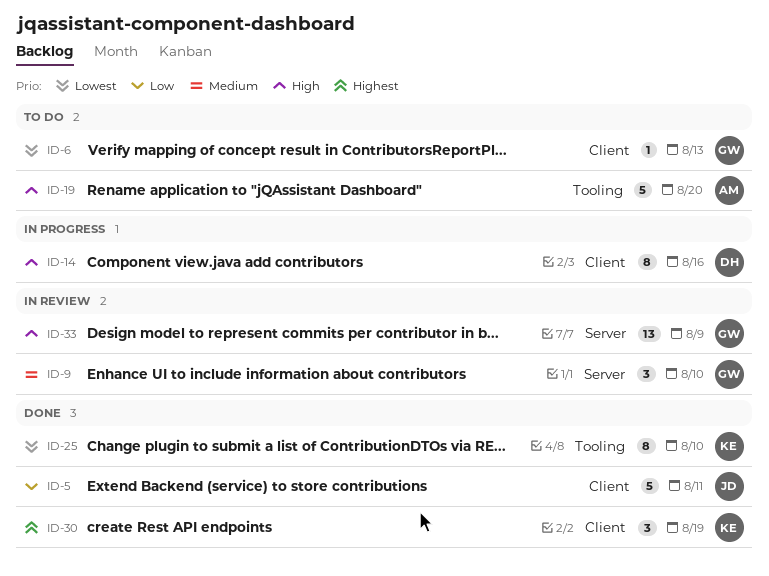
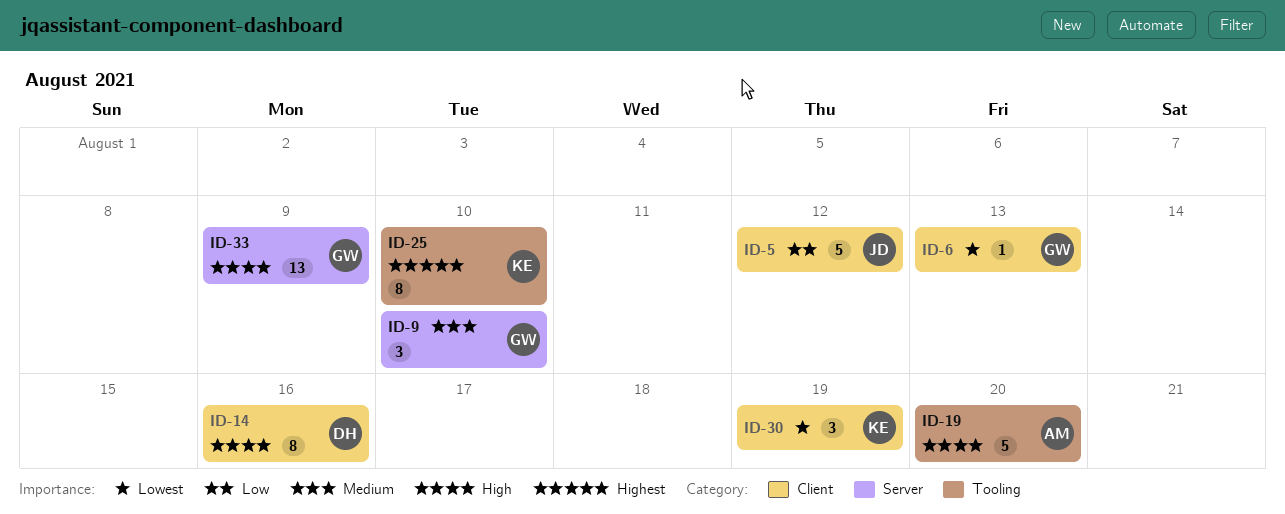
ID-5, due: Aug 11 -> Aug 12
ID-25, priority: Lowest -> Highest
ID-30, priority: Highest -> Lowest

